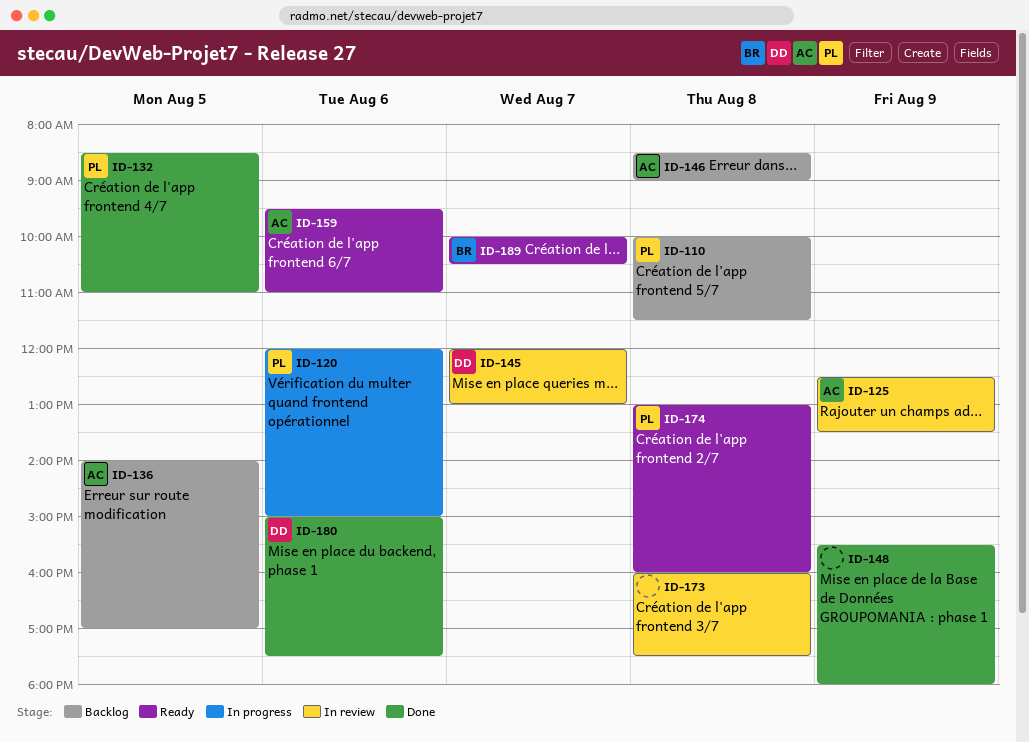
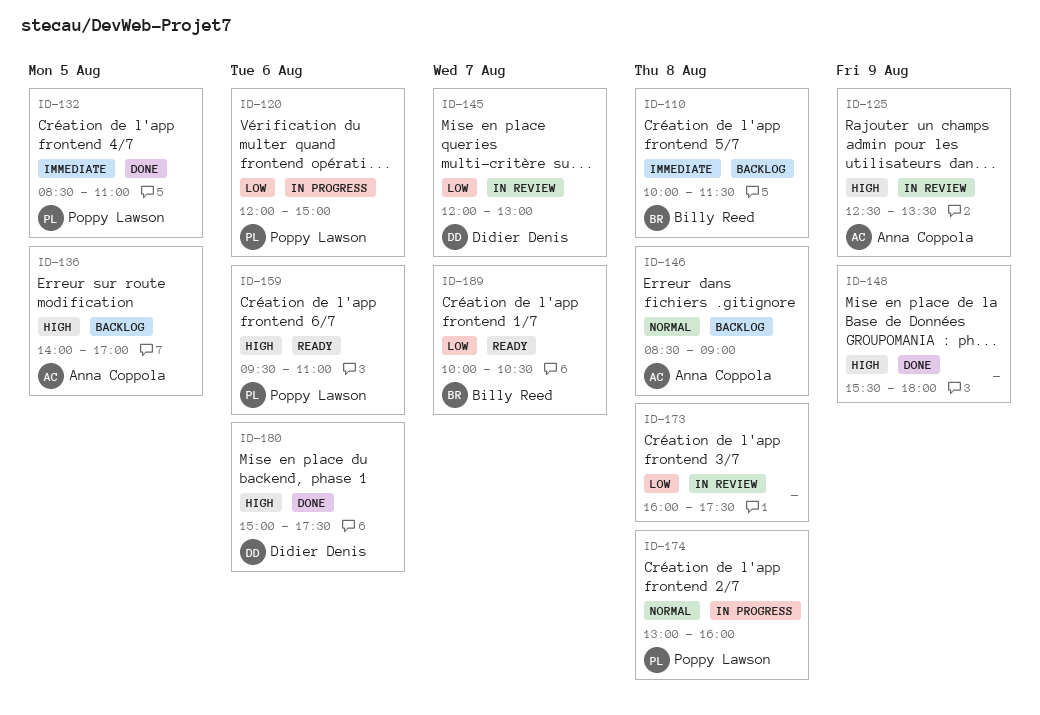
ID-110, owner: Poppy Lawson -> Billy Reed
ID-159, owner: Anna Coppola -> Poppy Lawson
ID-174, status: Ready -> In progress

